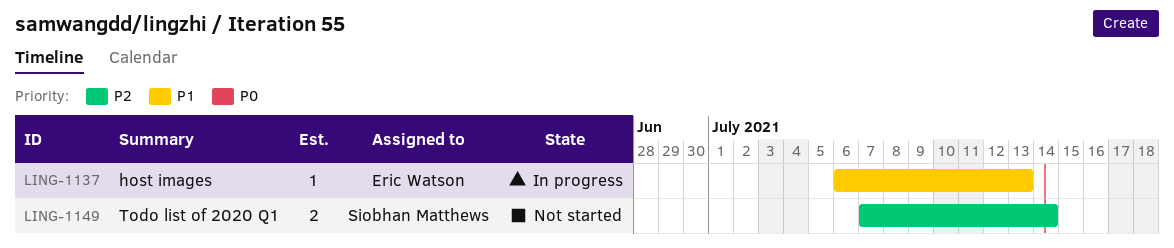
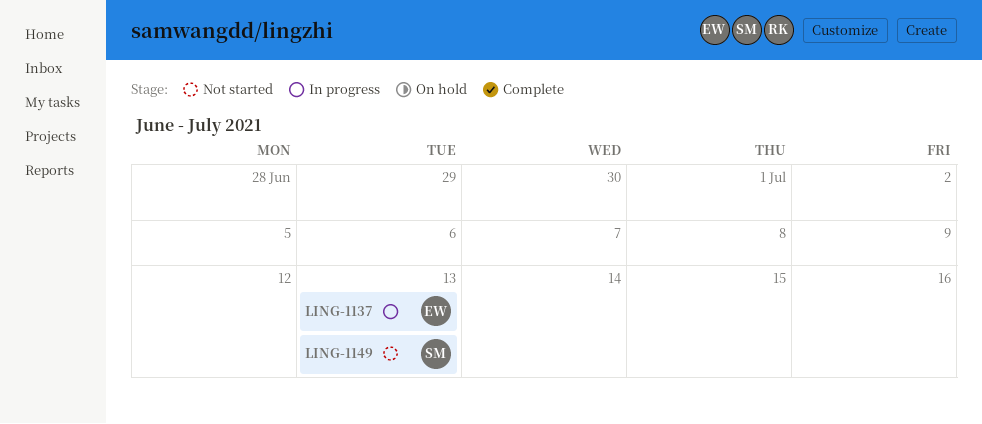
LING-1149, due: Jul 14 -> Jul 13

